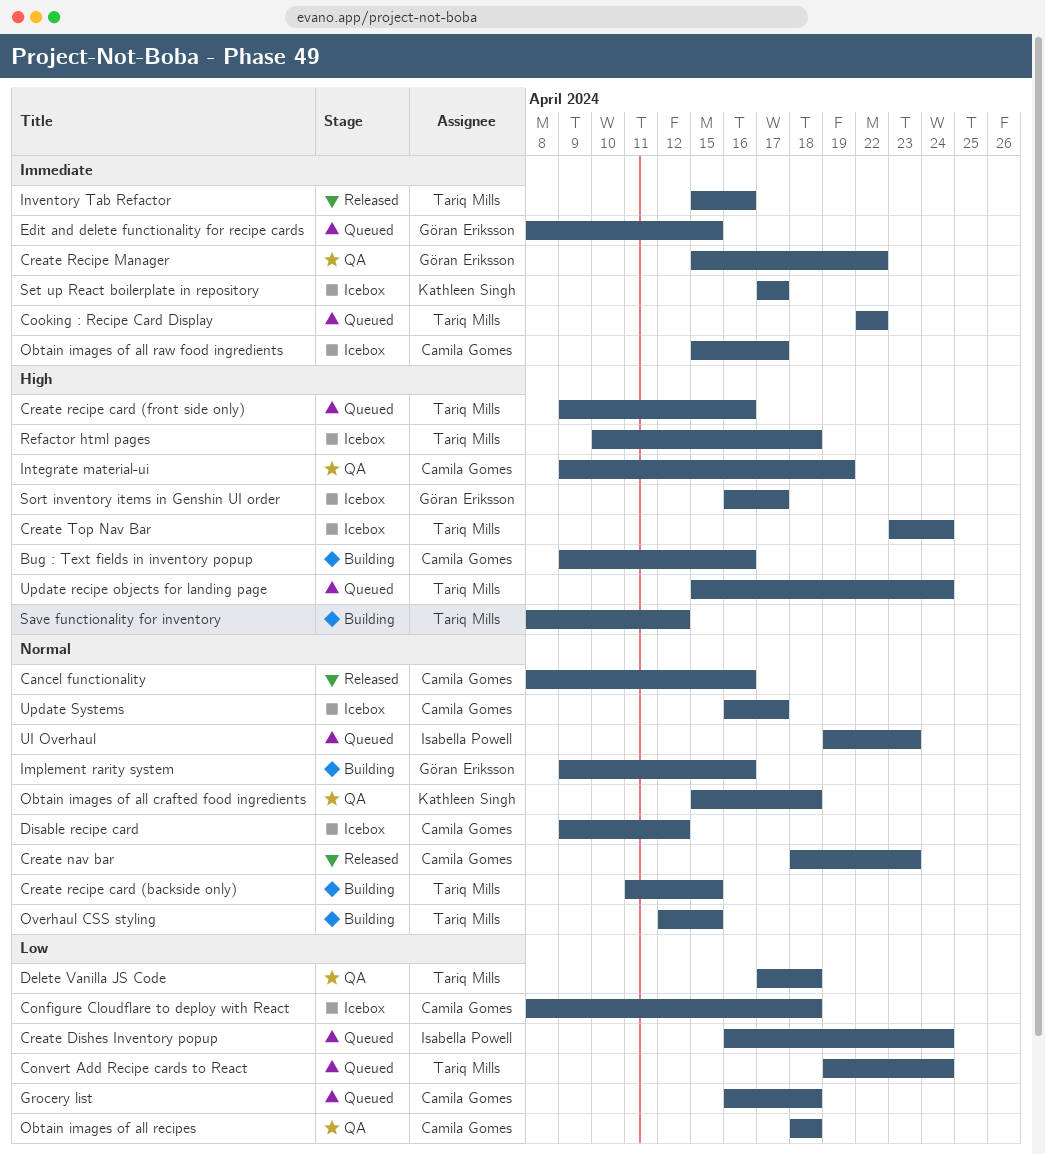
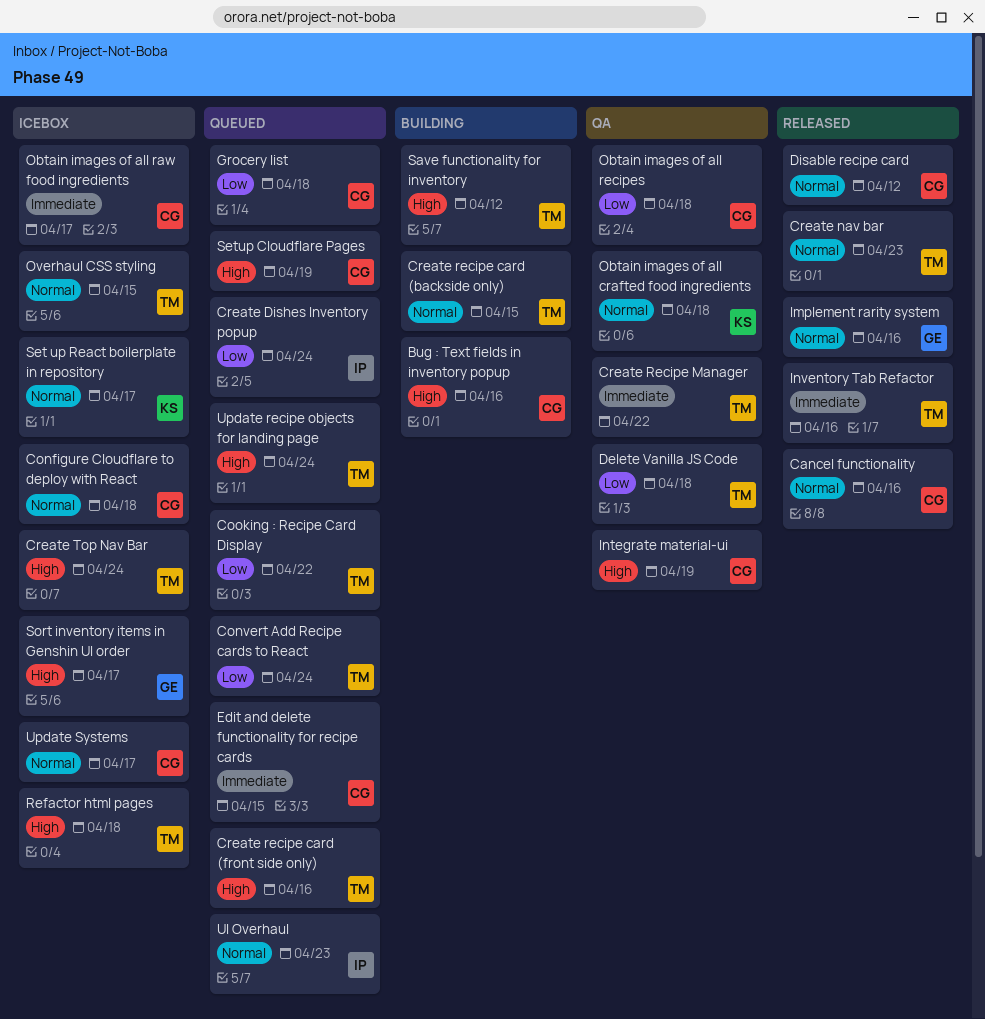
Configure Cloudflare to deploy with React, priority: Low -> Normal
Cooking : Recipe Card Display, priority: Immediate -> Low
Create nav bar, owner: Camila Gomes -> Tariq Mills
Create Recipe Manager, owner: Göran Eriksson -> Tariq Mills
Disable recipe card, status: Icebox -> Released
Edit and delete functionality for recipe cards, owner: Göran Eriksson -> Camila Gomes
Implement rarity system, status: Building -> Released
Overhaul CSS styling, status: Building -> Icebox
Set up React boilerplate in repository, priority: Immediate -> Normal
Setup Cloudflare Pages: none -> present

